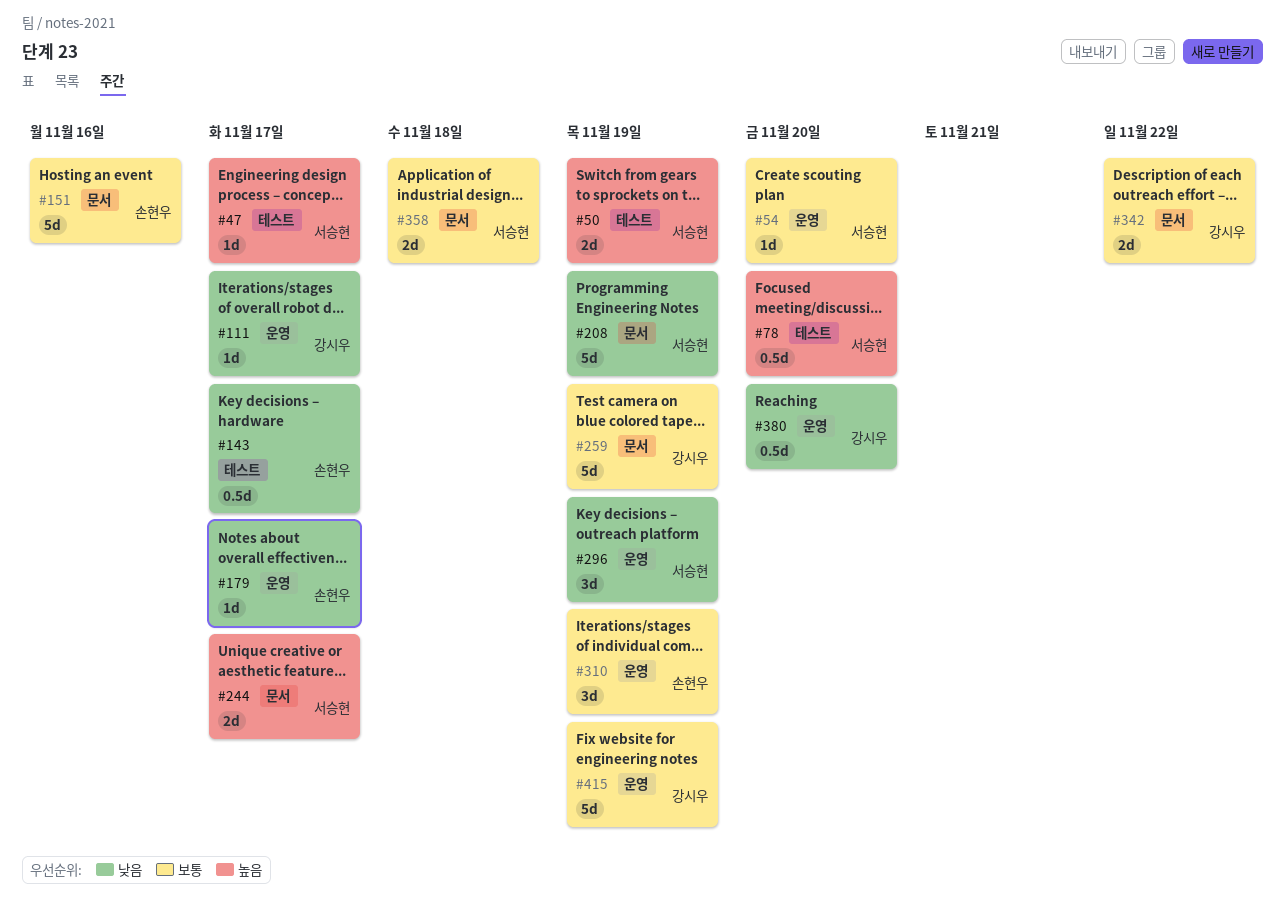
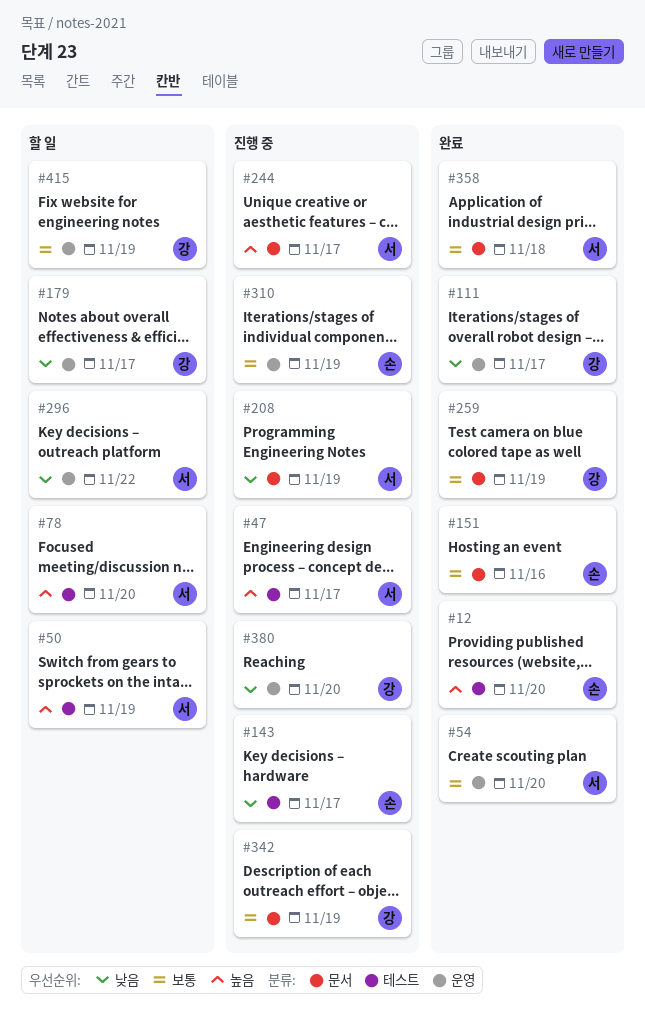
#12: none -> present
#179, owner: 손현우 -> 강시우
#296, due: Nov 19 -> Nov 22
#342, due: Nov 22 -> Nov 19

